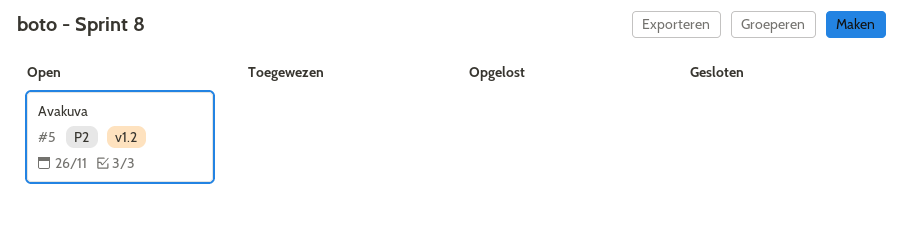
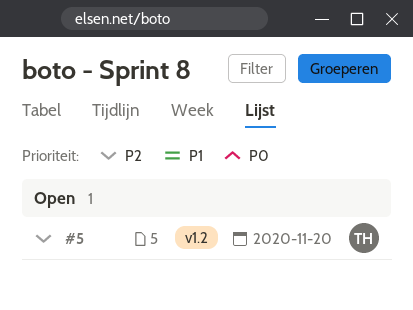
#5, due: Nov 26 -> Nov 20

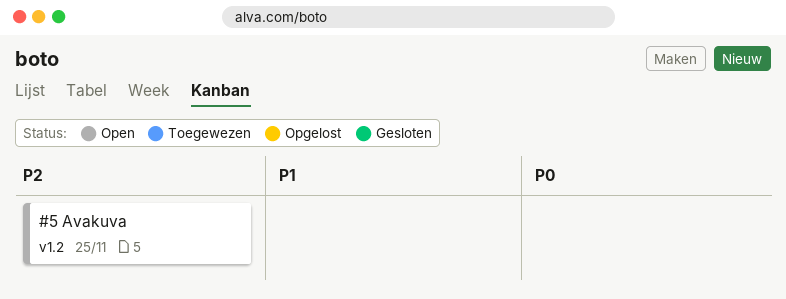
#5, due: Nov 20 -> Nov 25

